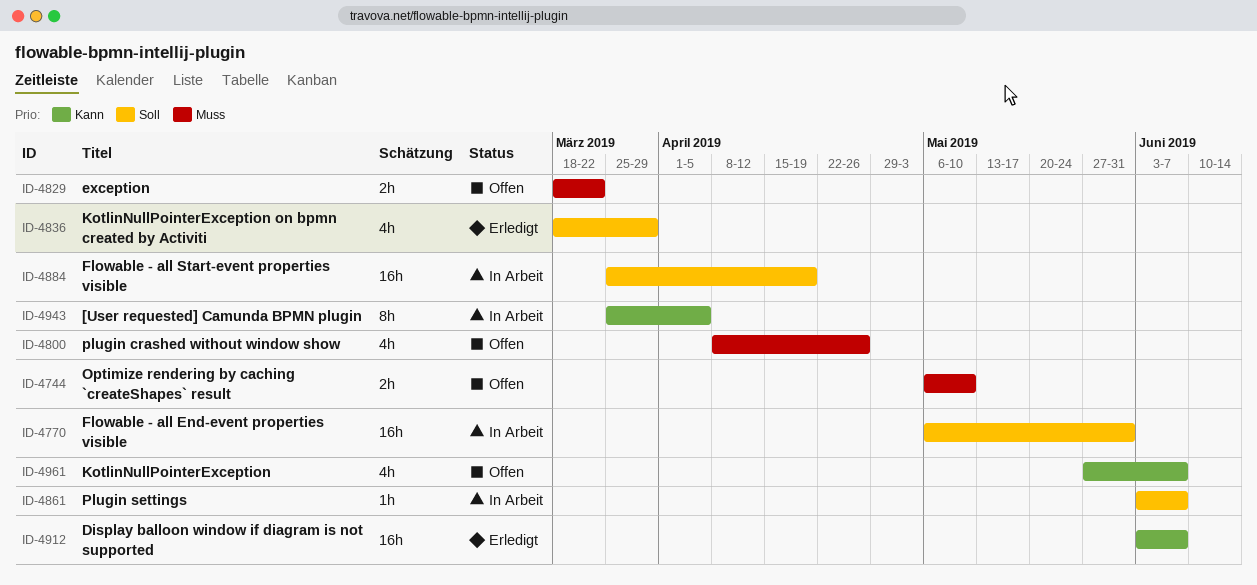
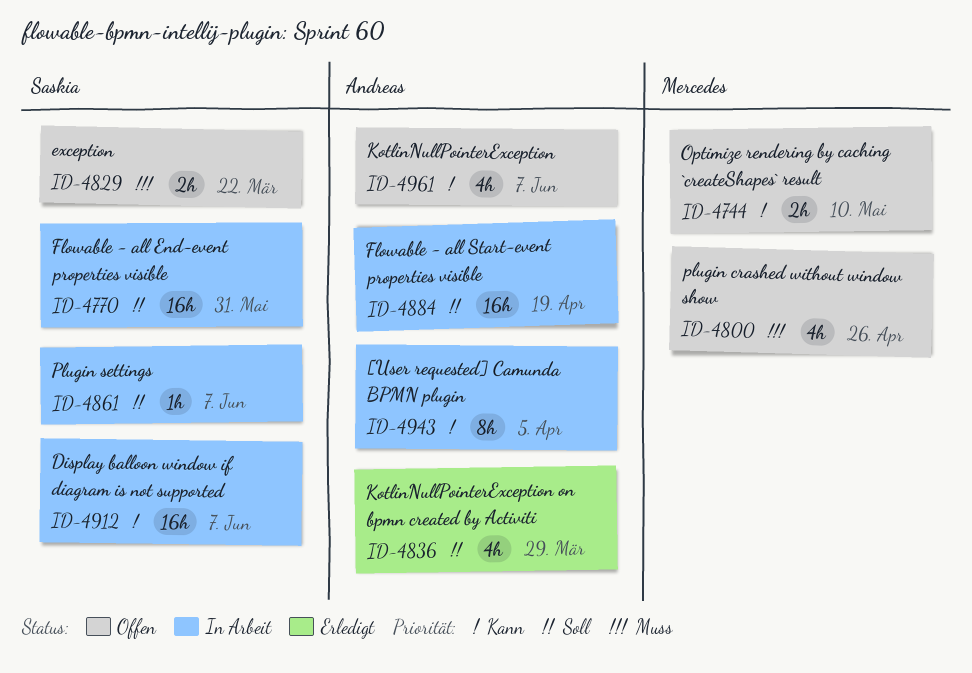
ID-4744, priority: Muss -> Kann
ID-4912, status: Erledigt -> In Arbeit

